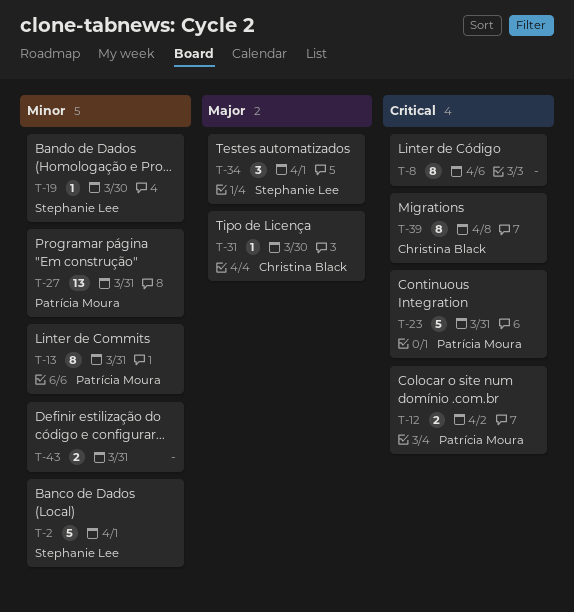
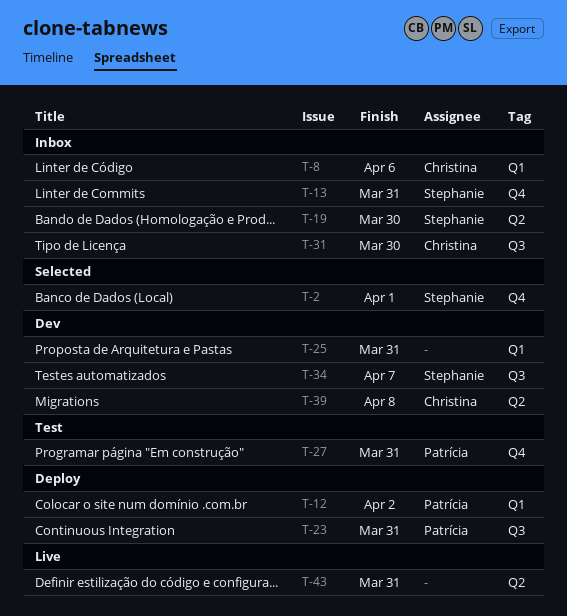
T-8, owner: none -> Christina Black
T-13, owner: Patrícia Moura -> Stephanie Lee
T-25: none -> present
T-34, due: Apr 1 -> Apr 7

